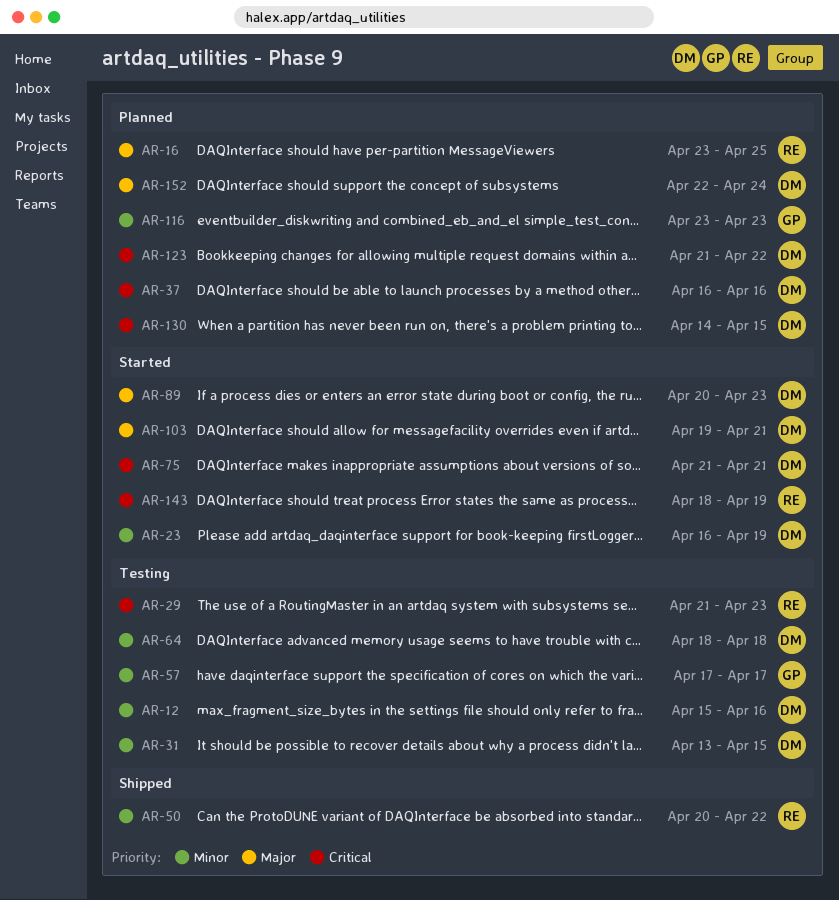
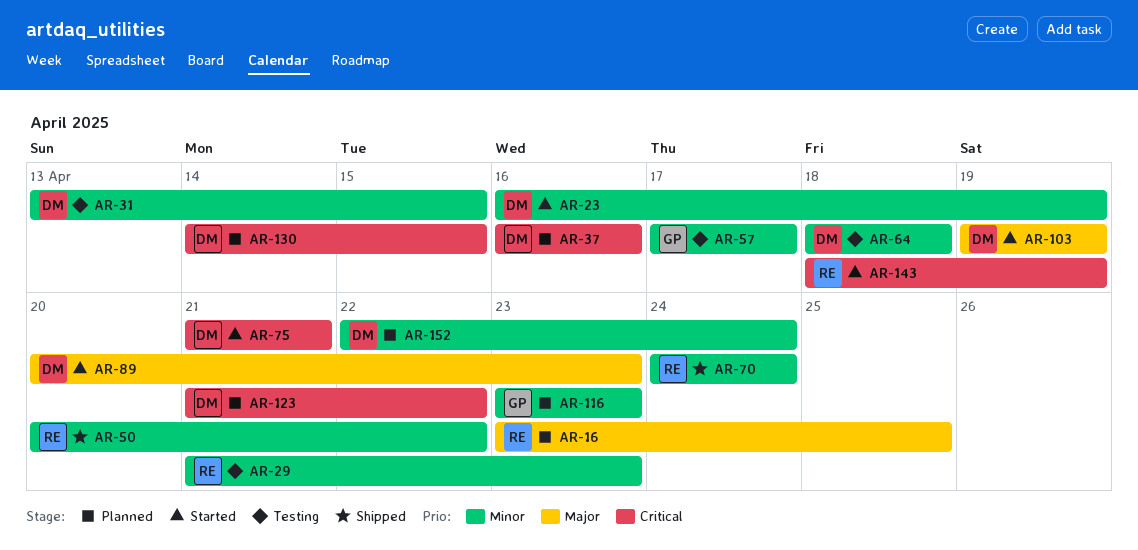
AR-12: present -> none
AR-29, priority: Critical -> Minor
AR-70: none -> present
AR-103, due: Apr 21 -> Apr 19
AR-152, priority: Major -> Minor

